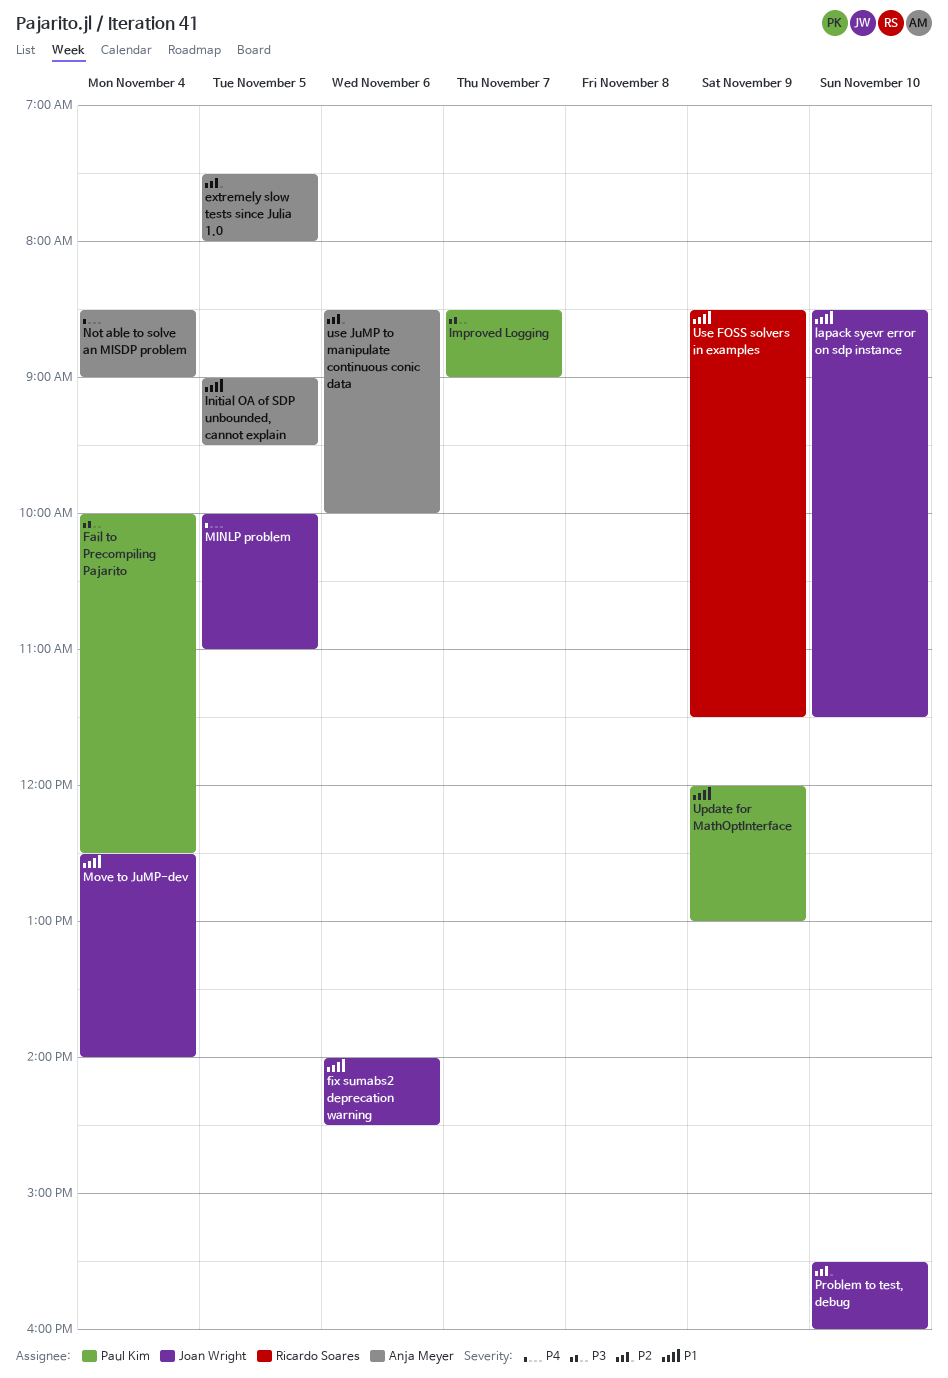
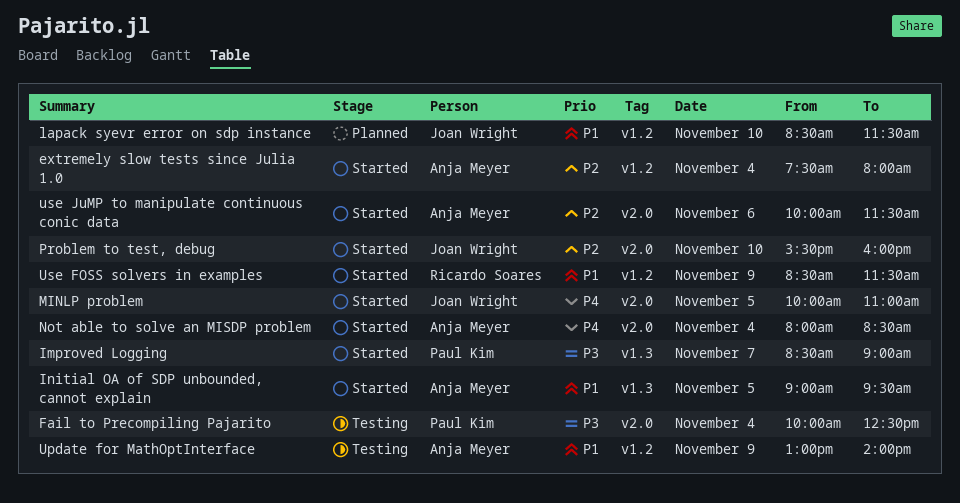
extremely slow tests since Julia 1.0, day: Nov 5 -> Nov 4
fix sumabs2 deprecation warning: present -> none
Move to JuMP-dev: present -> none
Not able to solve an MISDP problem, begins: 08:30 -> 08:00
Not able to solve an MISDP problem, ends: 09:00 -> 08:30
Update for MathOptInterface, owner: Paul Kim -> Anja Meyer
Update for MathOptInterface, begins: 12:00 -> 13:00
Update for MathOptInterface, ends: 13:00 -> 14:00
use JuMP to manipulate continuous conic data, begins: 08:30 -> 10:00
use JuMP to manipulate continuous conic data, ends: 10:00 -> 11:30

